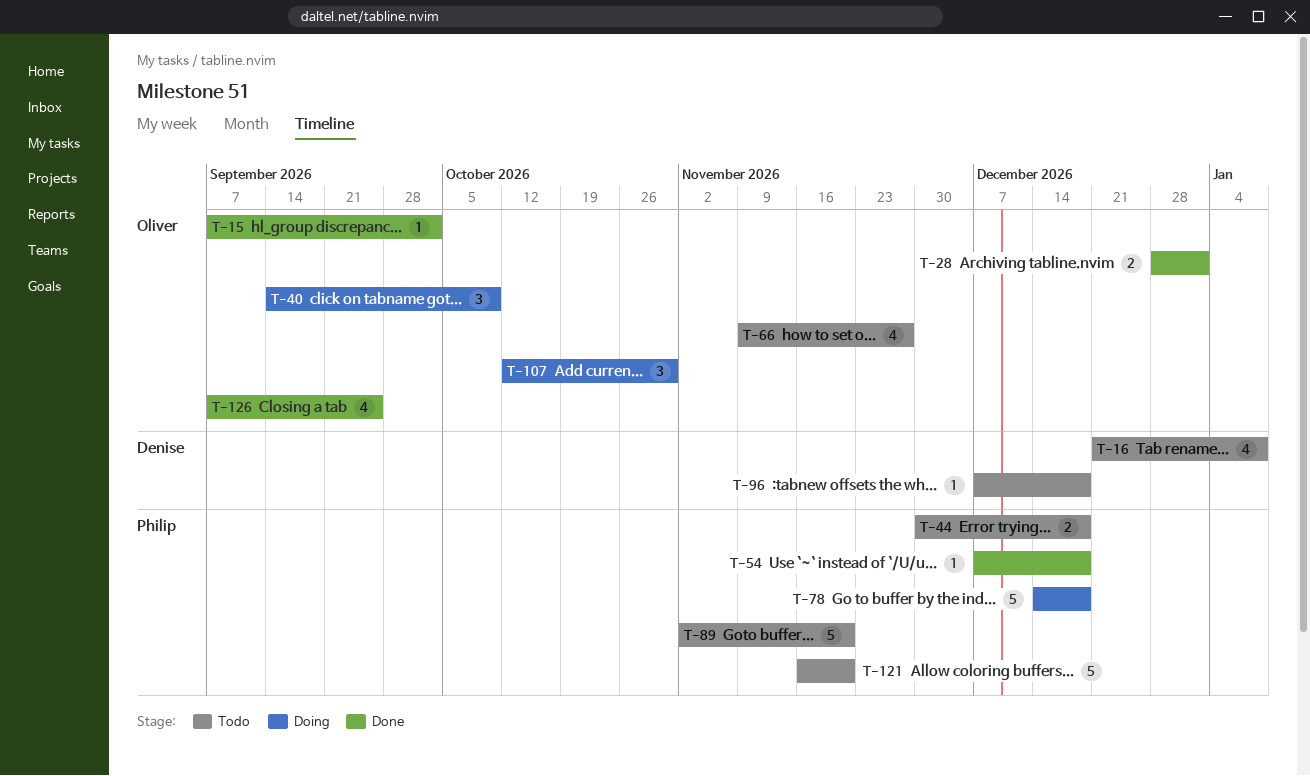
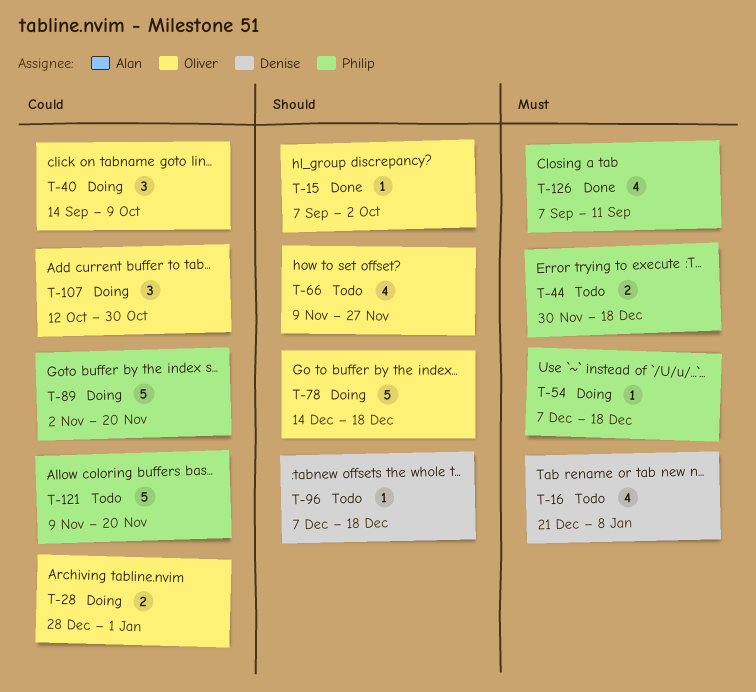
T-28, status: Done -> Doing
T-54, status: Done -> Doing
T-78, owner: Philip -> Oliver
T-89, status: Todo -> Doing
T-121, start: Nov 16 -> Nov 9
T-126, owner: Oliver -> Philip
T-126, due: Sep 25 -> Sep 11

